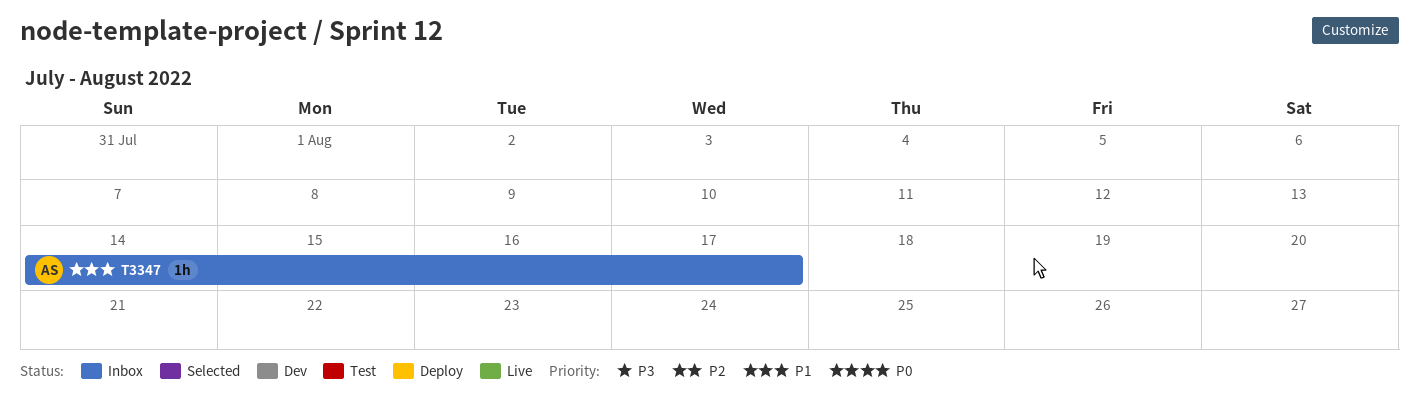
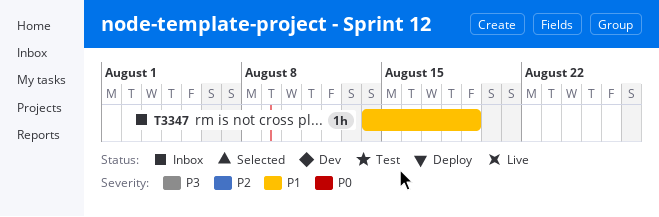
T3347, due: Aug 17 -> Aug 19

